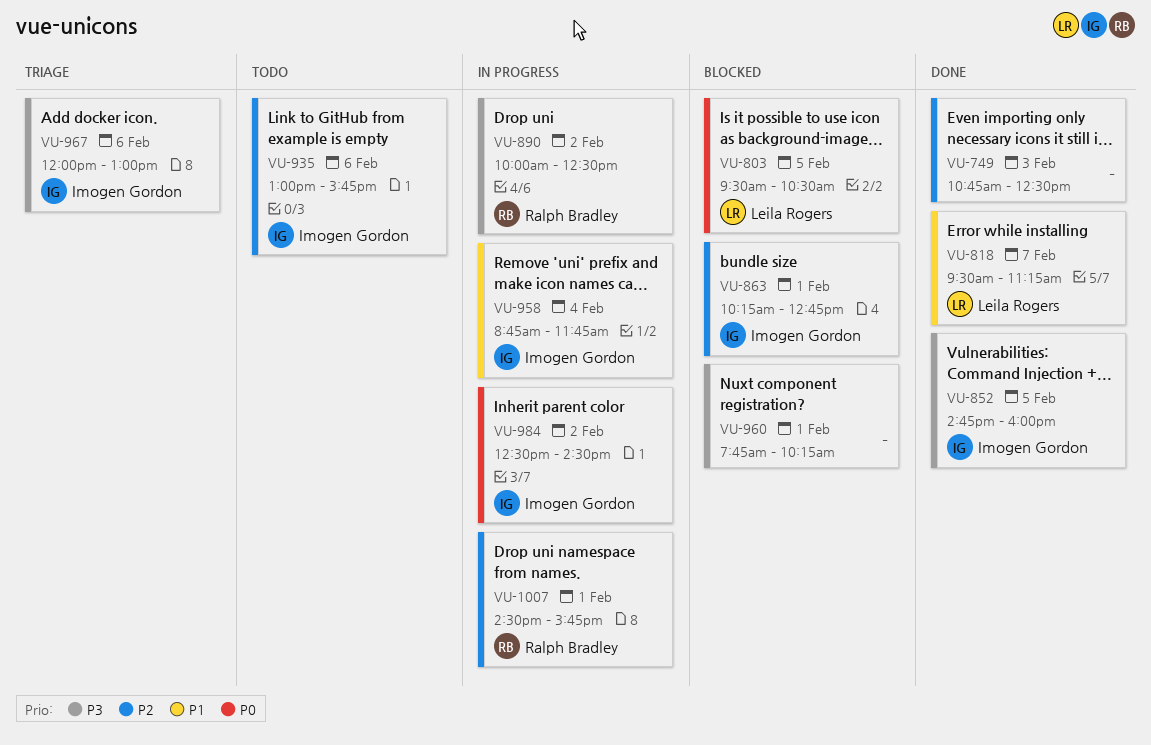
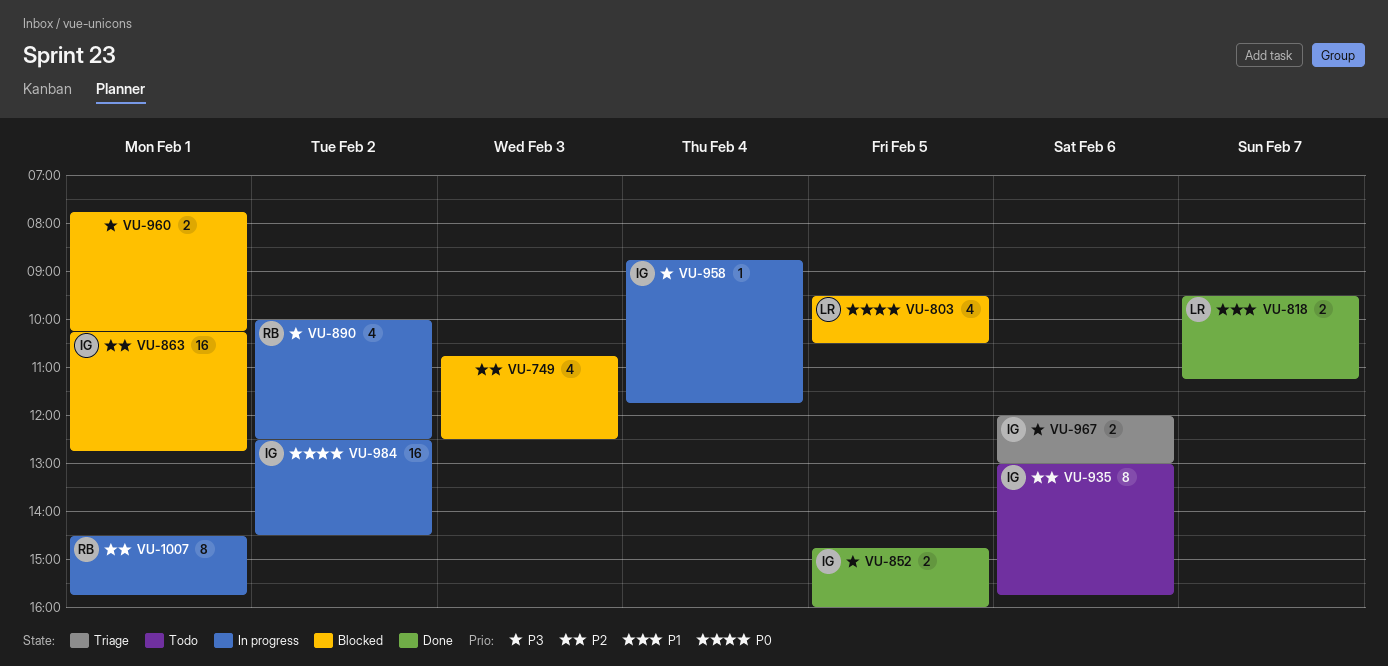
VU-749, status: Done -> Blocked
VU-958, priority: P1 -> P3

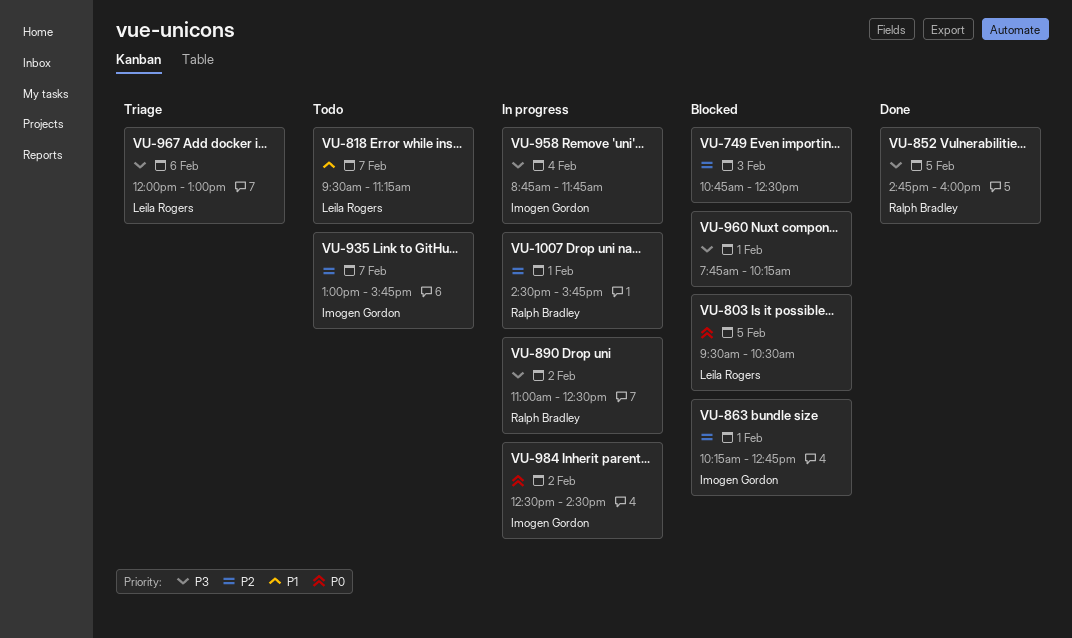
VU-818, status: Done -> Todo
VU-852, owner: Imogen Gordon -> Ralph Bradley
VU-890, begins: 10:00 -> 11:00
VU-935, day: Feb 6 -> Feb 7
VU-967, owner: Imogen Gordon -> Leila Rogers

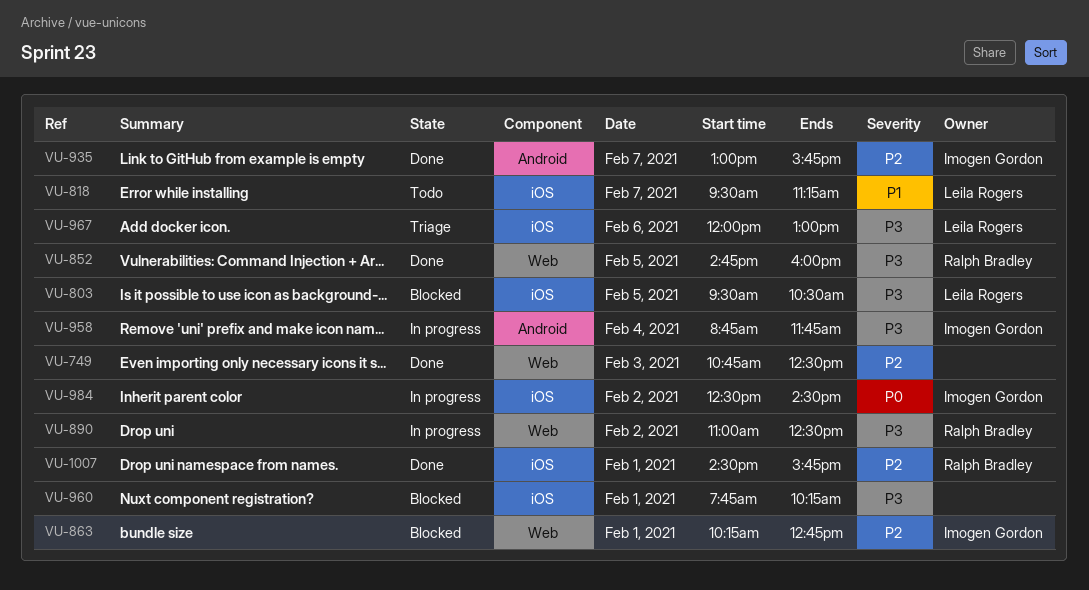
VU-749, status: Blocked -> Done
VU-803, priority: P0 -> P3
VU-935, status: Todo -> Done
VU-1007, status: In progress -> Done

